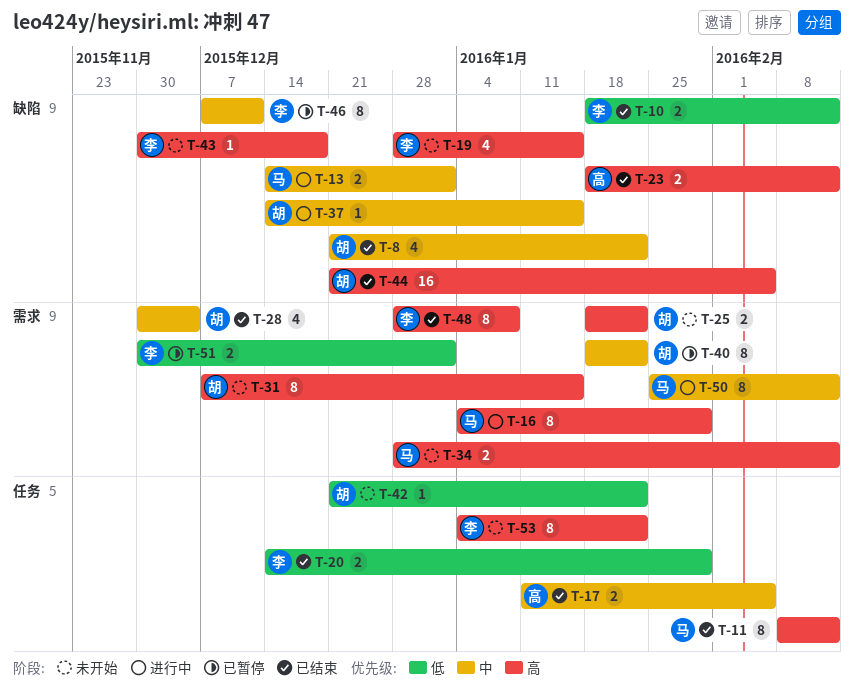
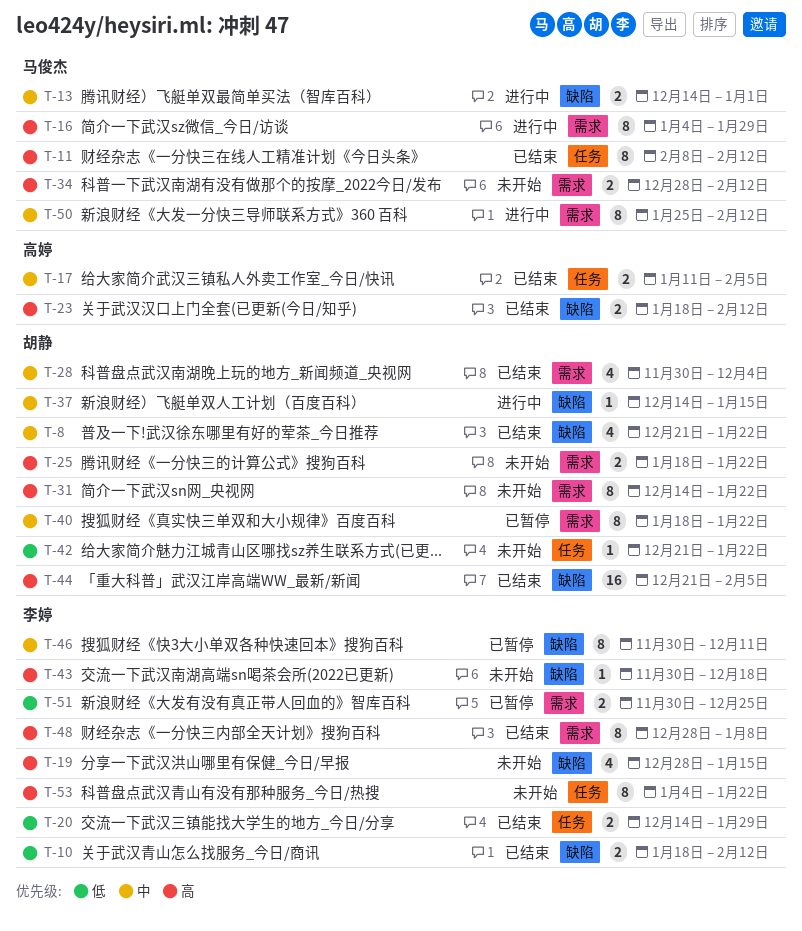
T-31, start: Dec 7 -> Dec 14
T-31, due: Jan 15 -> Jan 22
T-46, start: Dec 7 -> Nov 30
T-51, due: Jan 1 -> Dec 25

